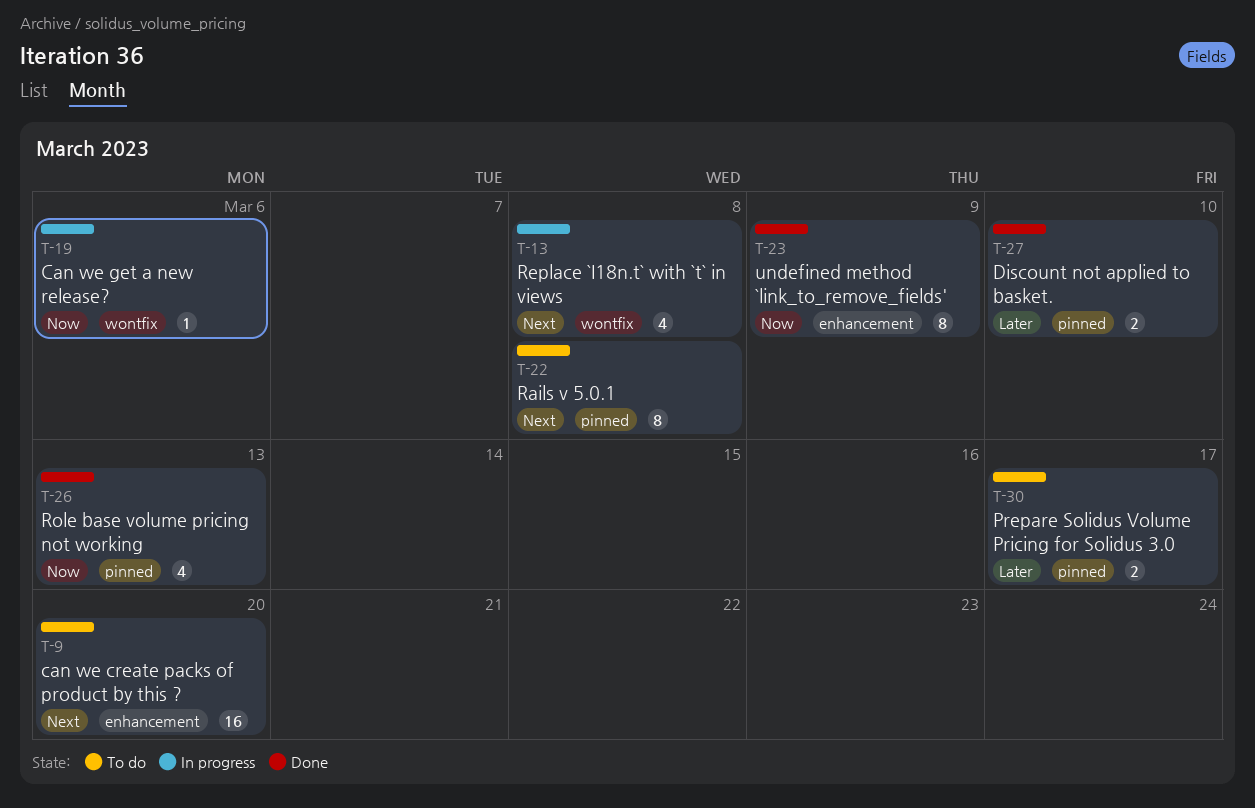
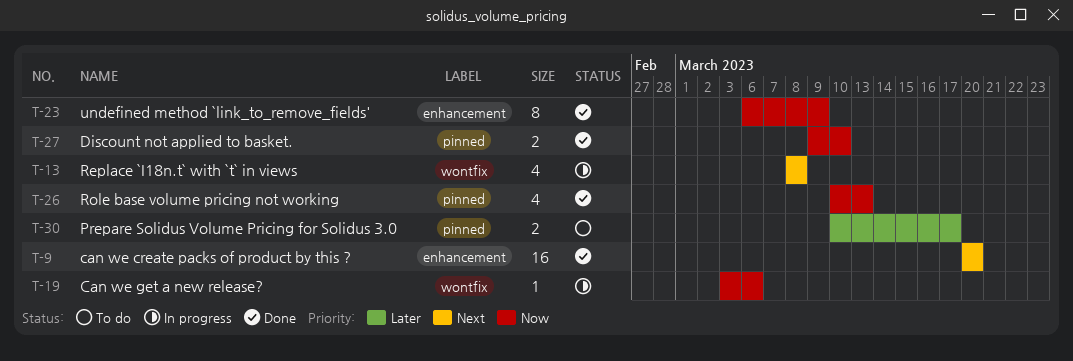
T-9, status: To do -> Done
T-22: present -> none
T-27, priority: Later -> Now

